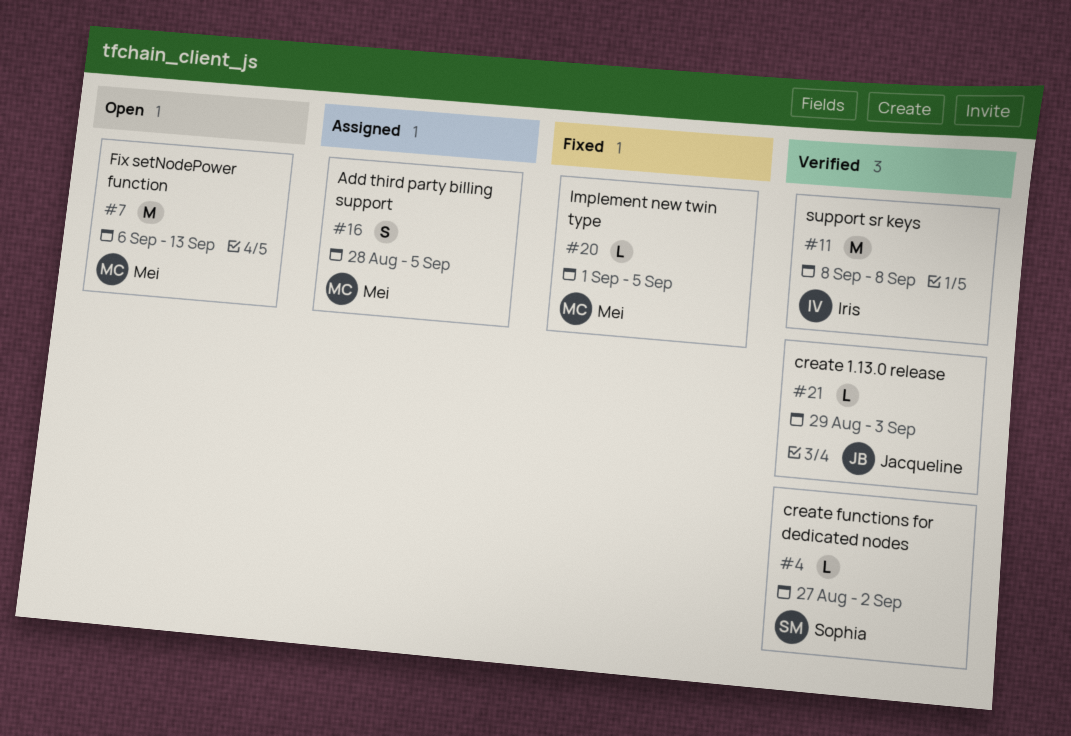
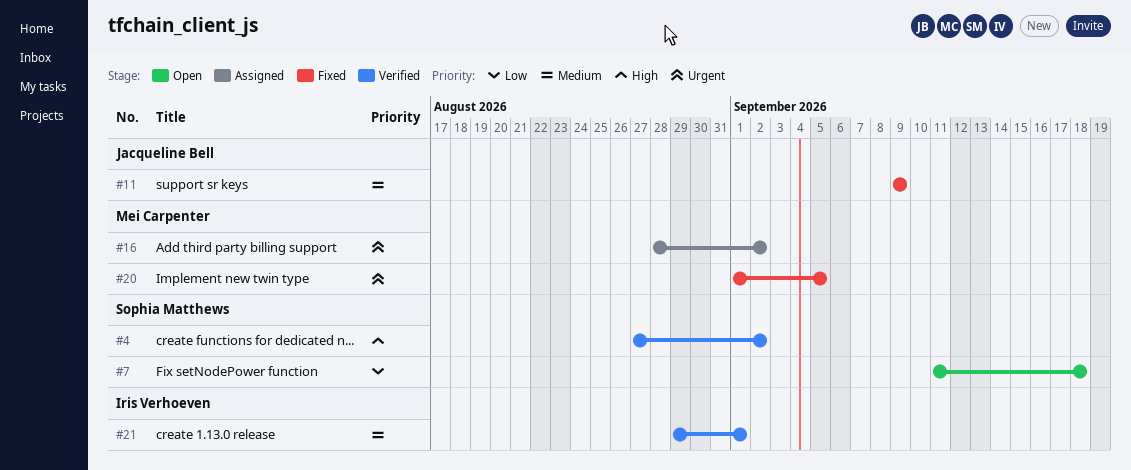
#7, owner: Mei Carpenter -> Sophia Matthews
#7, start: Sep 6 -> Sep 11
#7, due: Sep 13 -> Sep 18
#11, status: Verified -> Fixed
#11, owner: Iris Verhoeven -> Jacqueline Bell
#11, start: Sep 8 -> Sep 9
#11, due: Sep 8 -> Sep 9
#16, due: Sep 5 -> Sep 2
#21, owner: Jacqueline Bell -> Iris Verhoeven
#21, due: Sep 3 -> Sep 1

